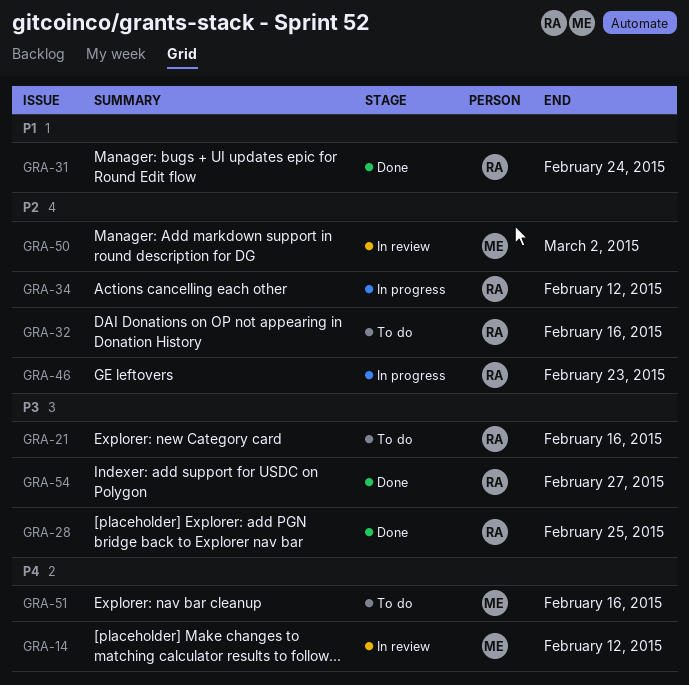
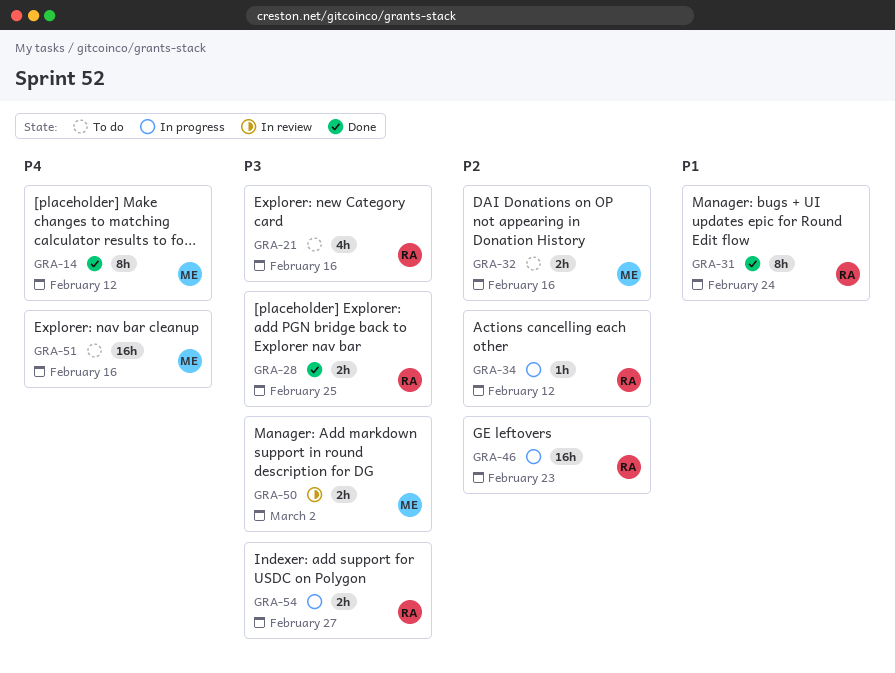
GRA-14, status: In review -> Done
GRA-32, owner: RA -> ME
GRA-50, priority: P2 -> P3
GRA-54, status: Done -> In progress

